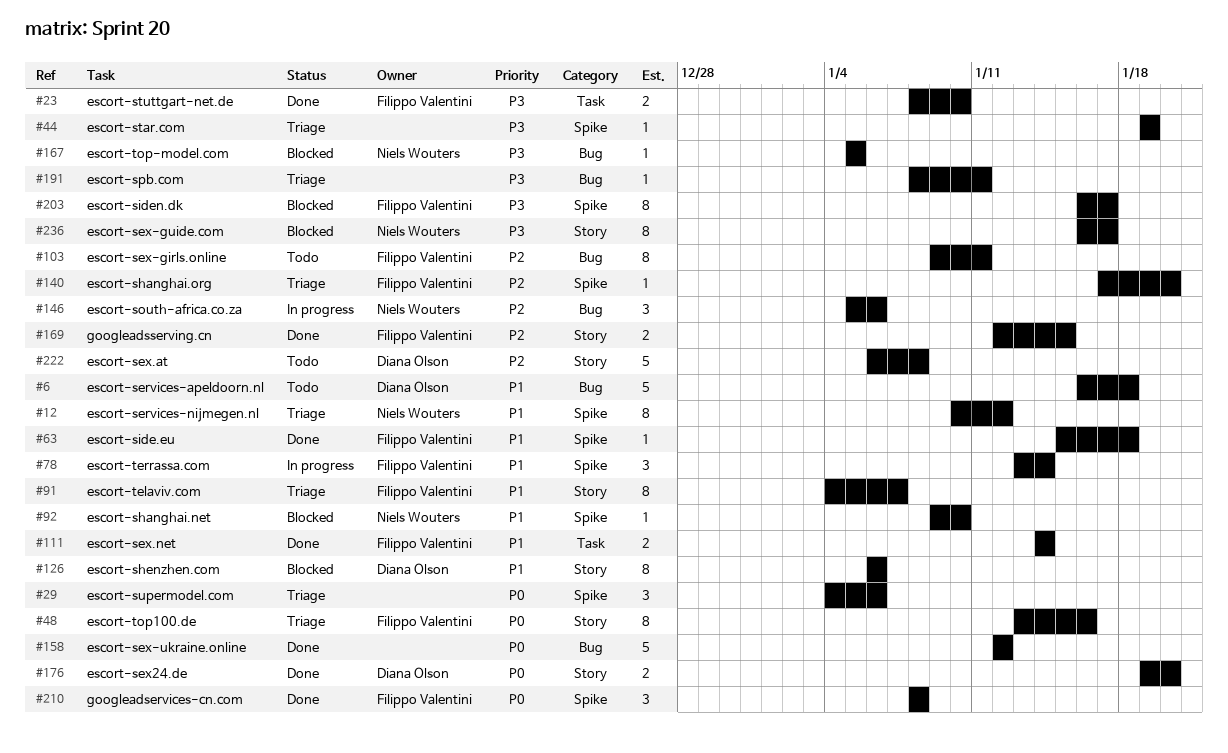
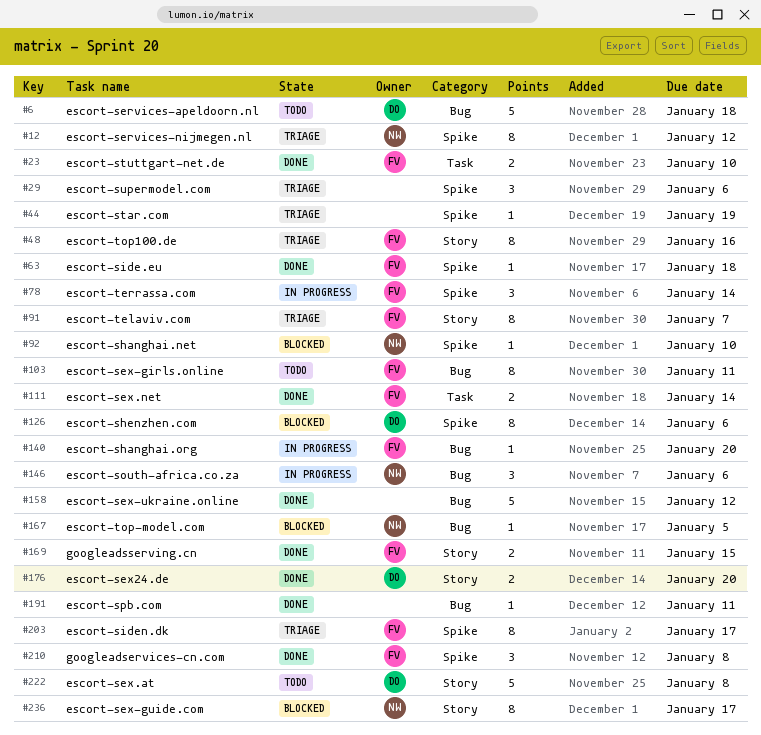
#126, label: Story -> Spike
#140, status: Triage -> In progress
#140, label: Spike -> Bug
#191, status: Triage -> Done
#203, status: Blocked -> Triage

